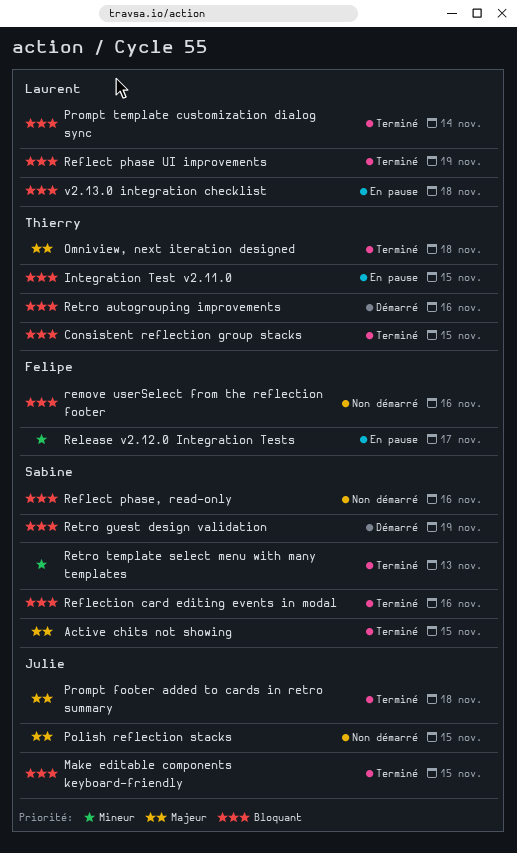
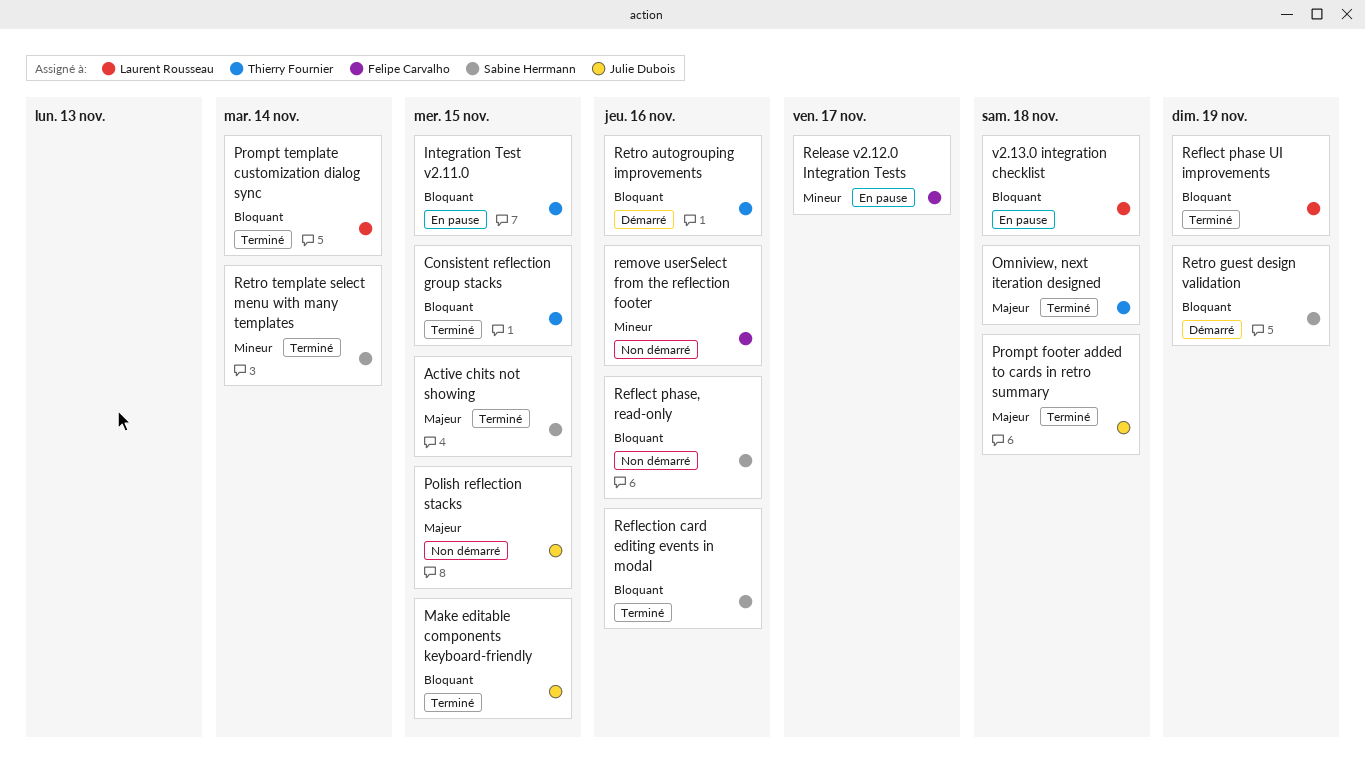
remove userSelect from the reflection footer, priority: Bloquant -> Mineur
Retro template select menu with many templates, due: Nov 13 -> Nov 14

